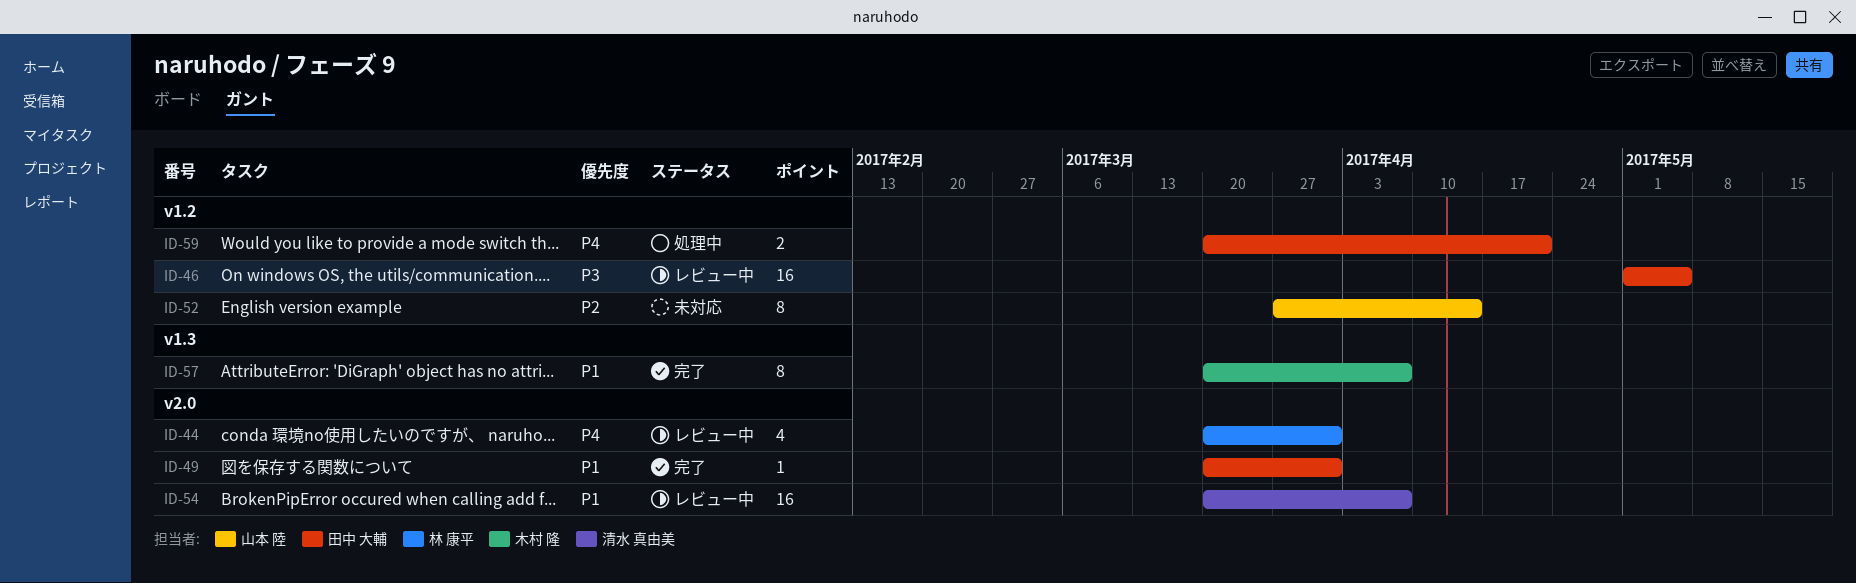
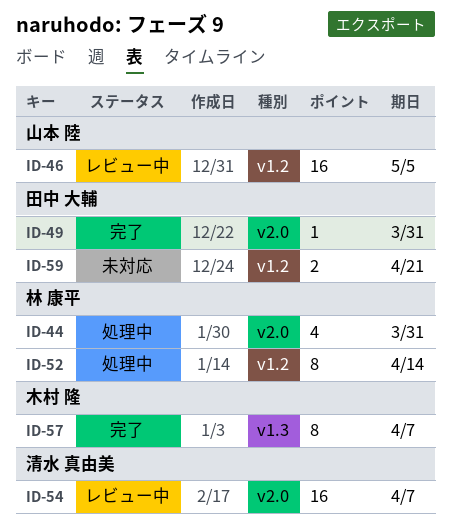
ID-44, status: レビュー中 -> 処理中
ID-46, owner: 田中 大輔 -> 山本 陸
ID-52, status: 未対応 -> 処理中
ID-52, owner: 山本 陸 -> 林 康平
ID-59, status: 処理中 -> 未対応

